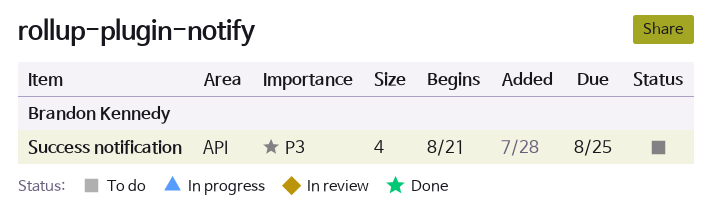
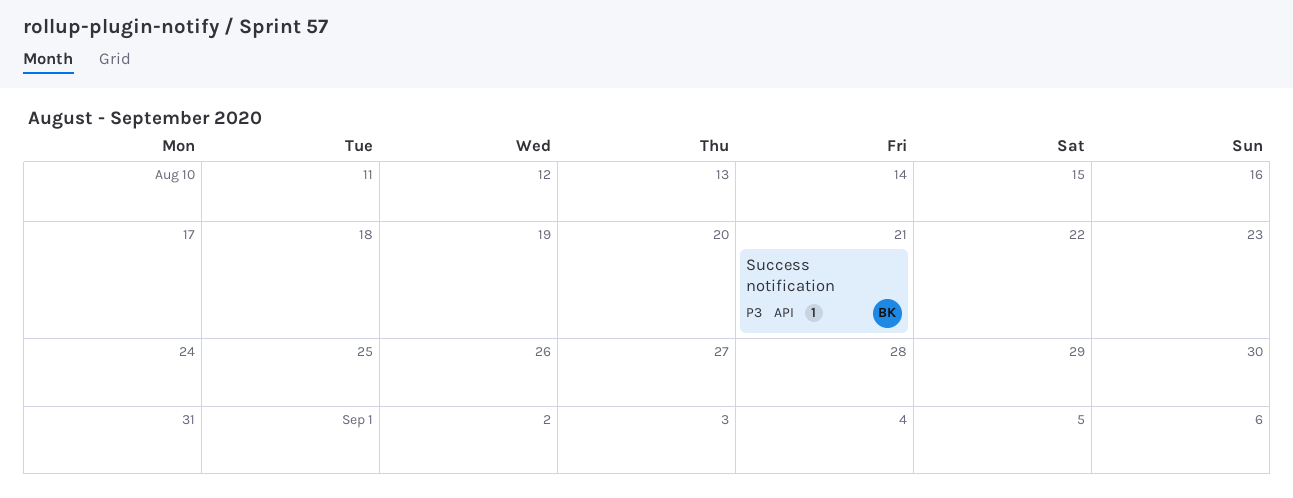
Success notification, estimate: 4 -> 1
Success notification, due: Aug 25 -> Aug 21

